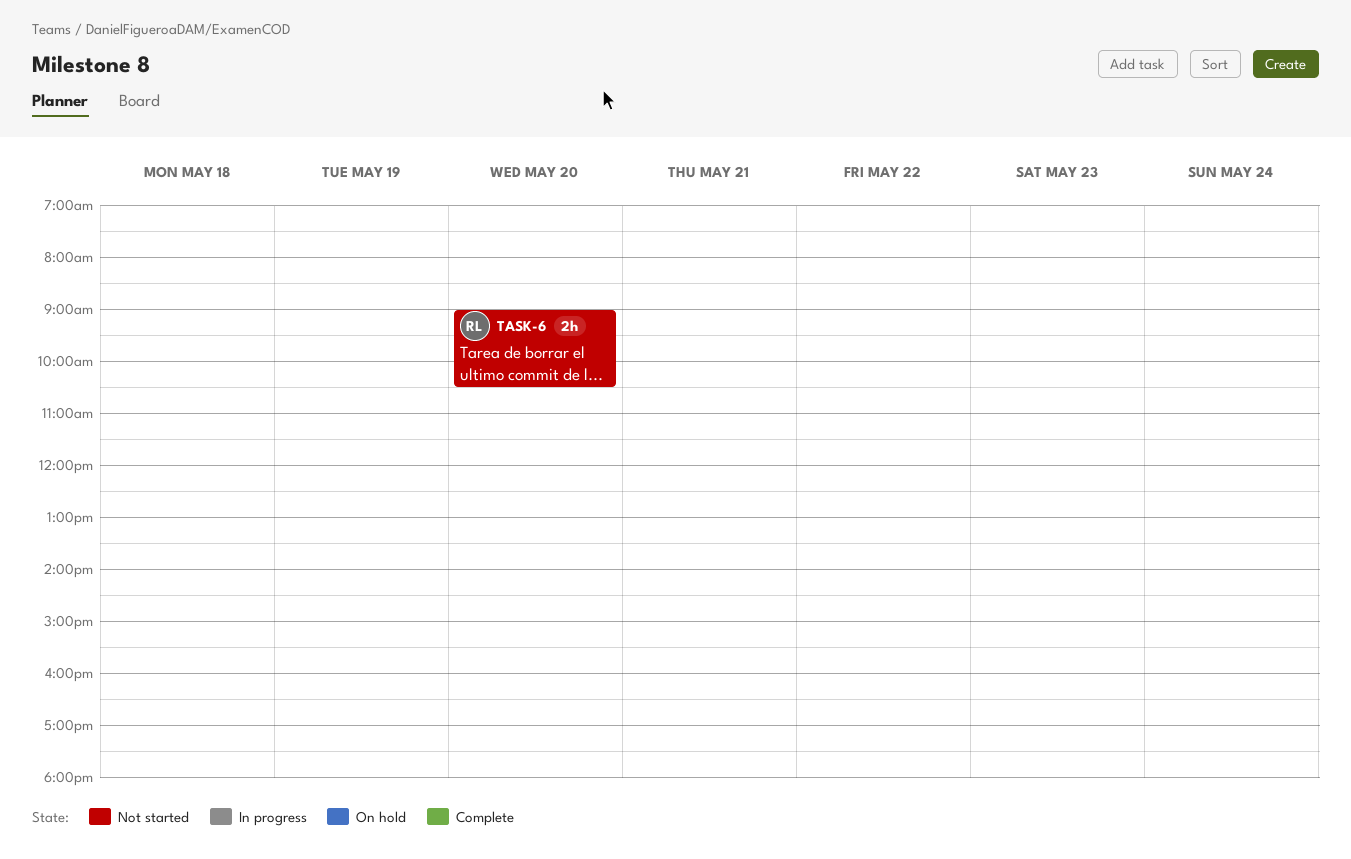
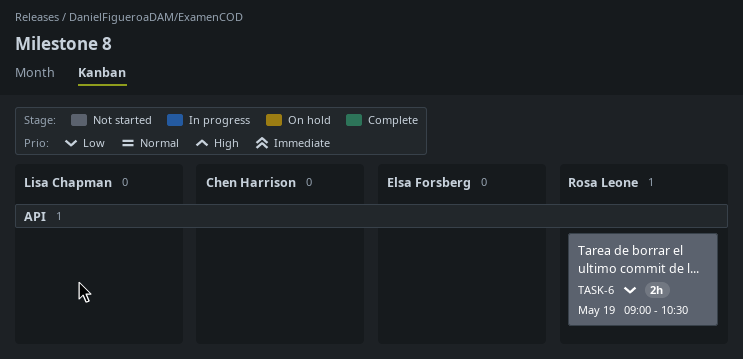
TASK-6, day: May 20 -> May 19

